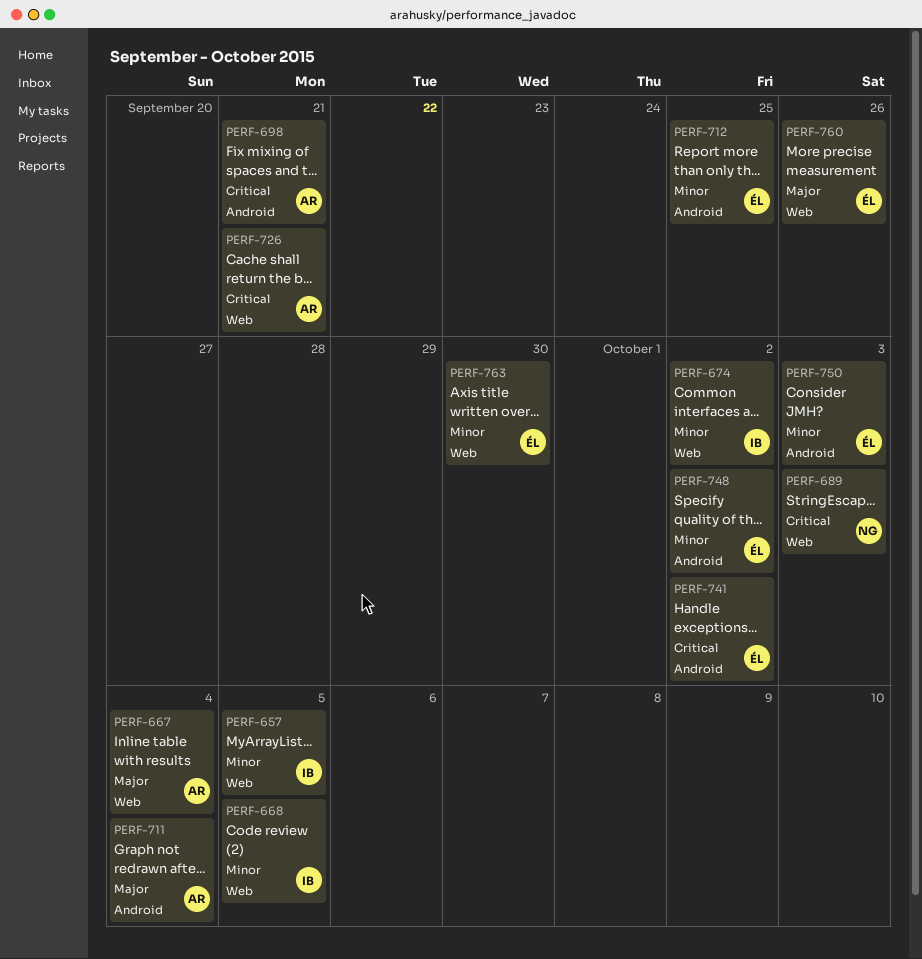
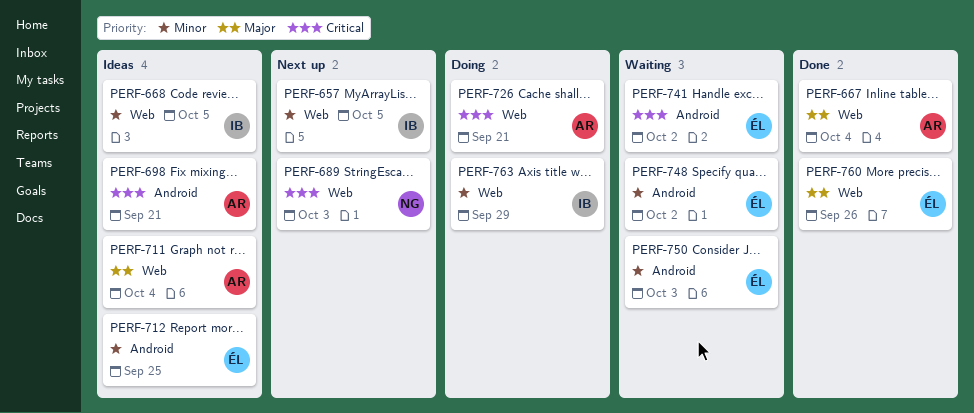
PERF-674: present -> none
PERF-711, label: Android -> Web
PERF-763, owner: ÉL -> IB
PERF-763, due: Sep 30 -> Sep 29

